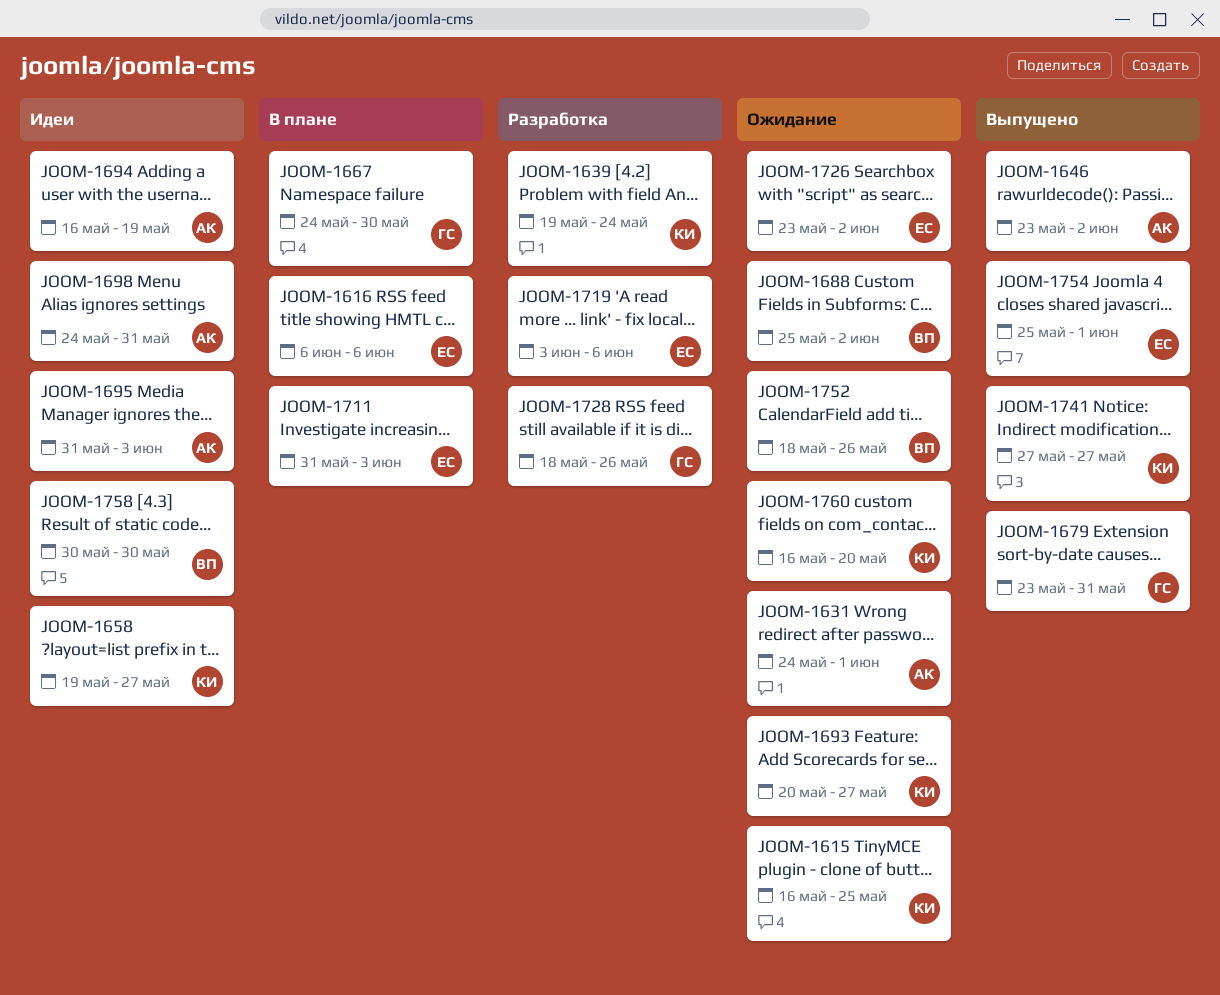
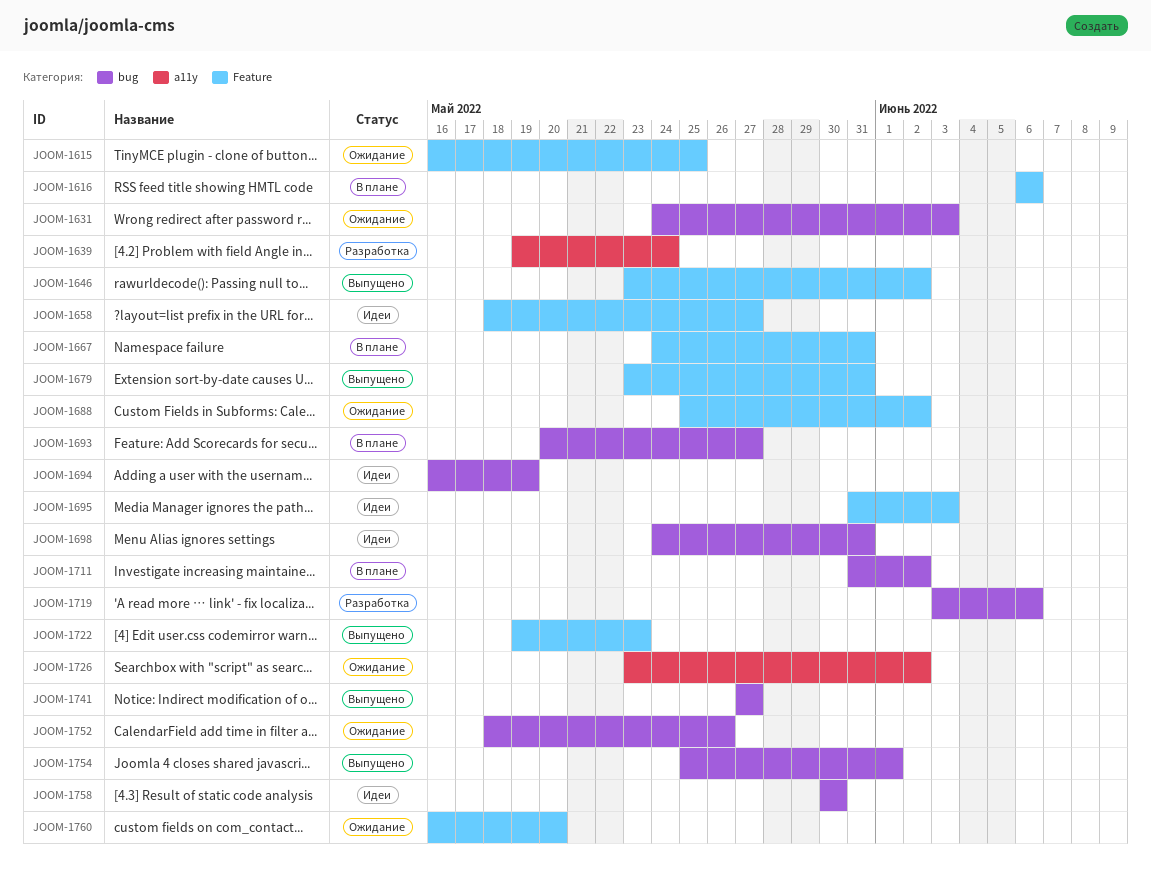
JOOM-1631, due: Jun 1 -> Jun 3
JOOM-1658, start: May 19 -> May 18
JOOM-1667, due: May 30 -> May 31
JOOM-1693, status: Ожидание -> В плане
JOOM-1711, due: Jun 3 -> Jun 2
JOOM-1722: none -> present
JOOM-1728: present -> none

